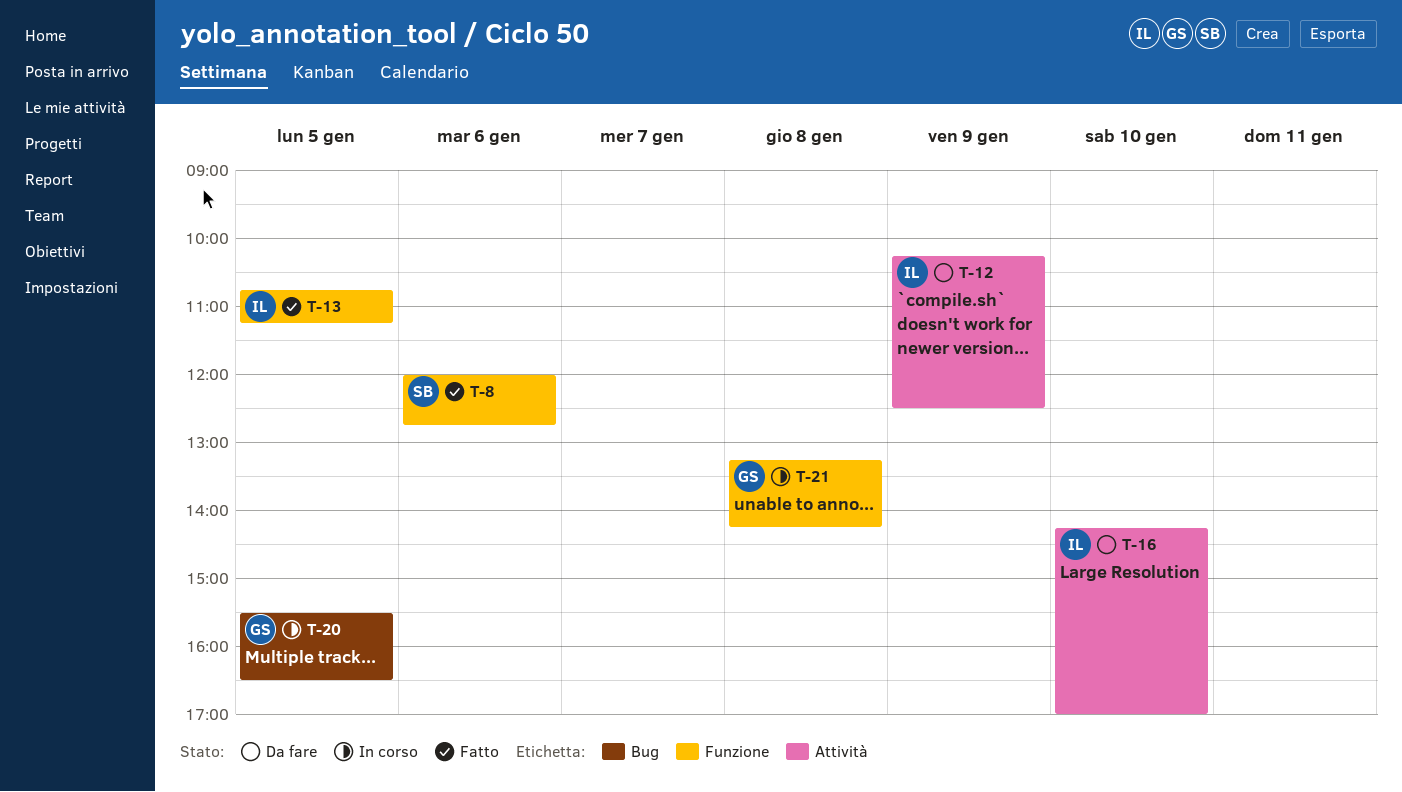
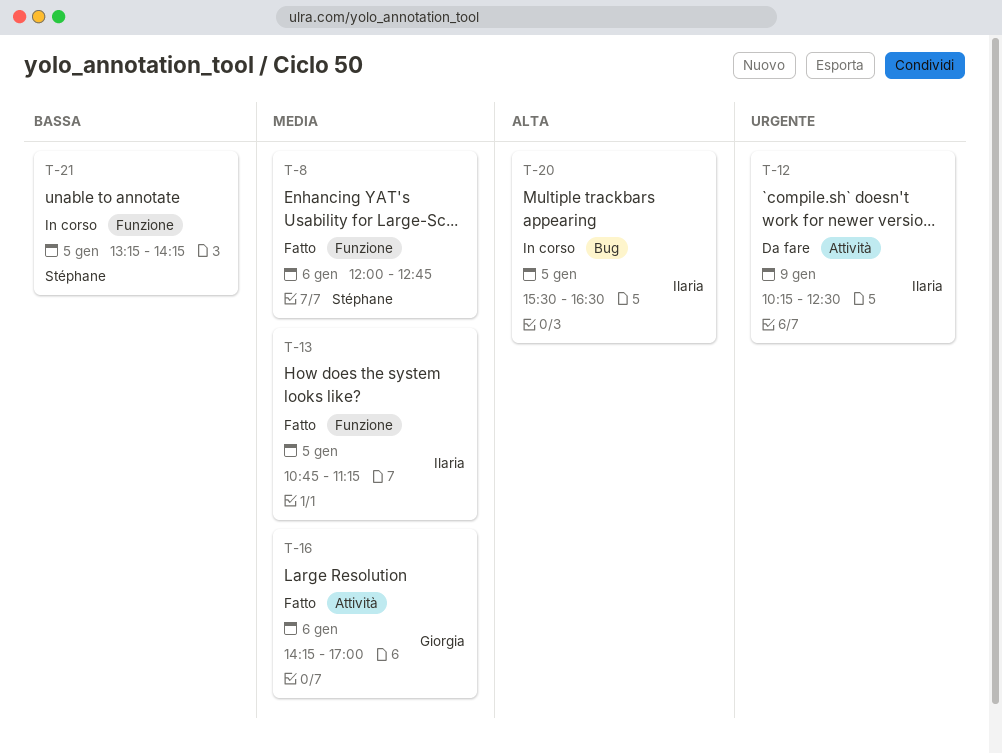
T-16, status: Da fare -> Fatto
T-16, owner: Ilaria -> Giorgia
T-16, day: Jan 10 -> Jan 6
T-20, owner: Giorgia -> Ilaria
T-21, owner: Giorgia -> Stéphane
T-21, day: Jan 8 -> Jan 5

